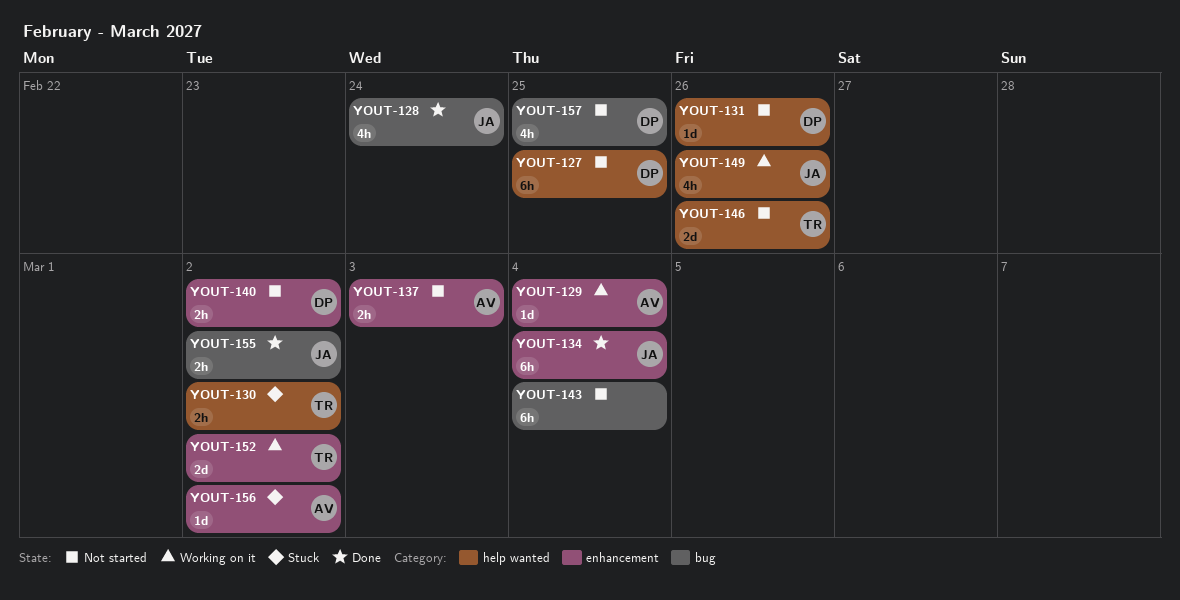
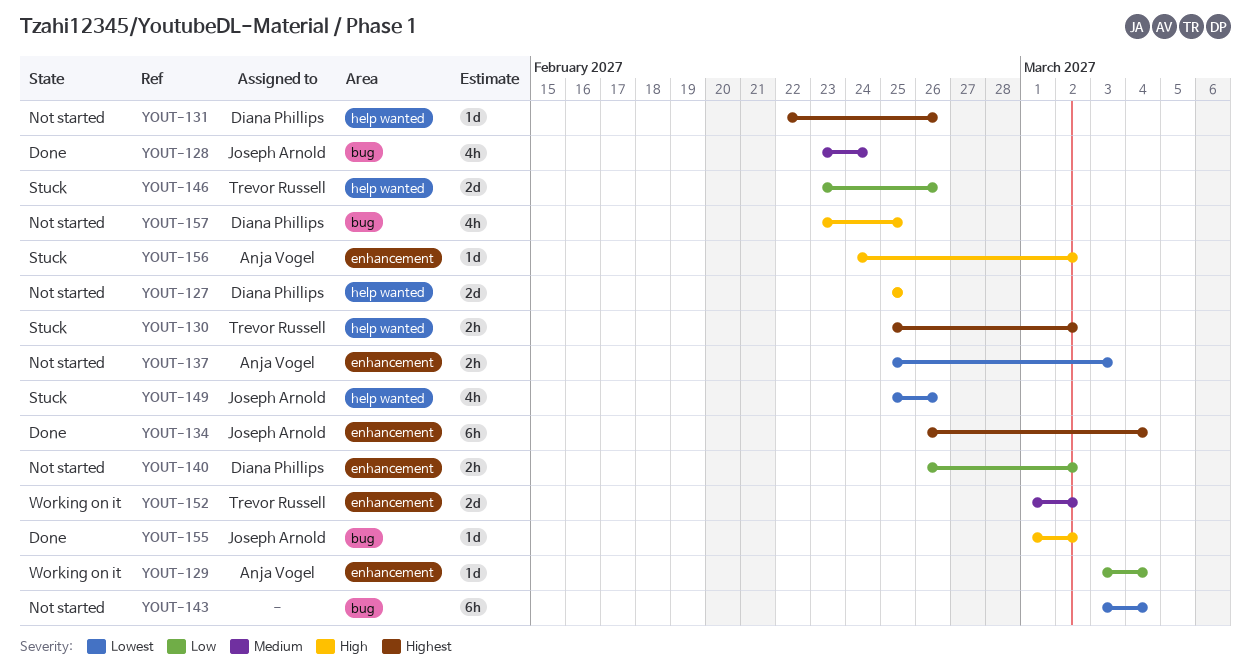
YOUT-127, estimate: 6h -> 2d
YOUT-146, status: Not started -> Stuck
YOUT-149, status: Working on it -> Stuck
YOUT-155, estimate: 2h -> 1d

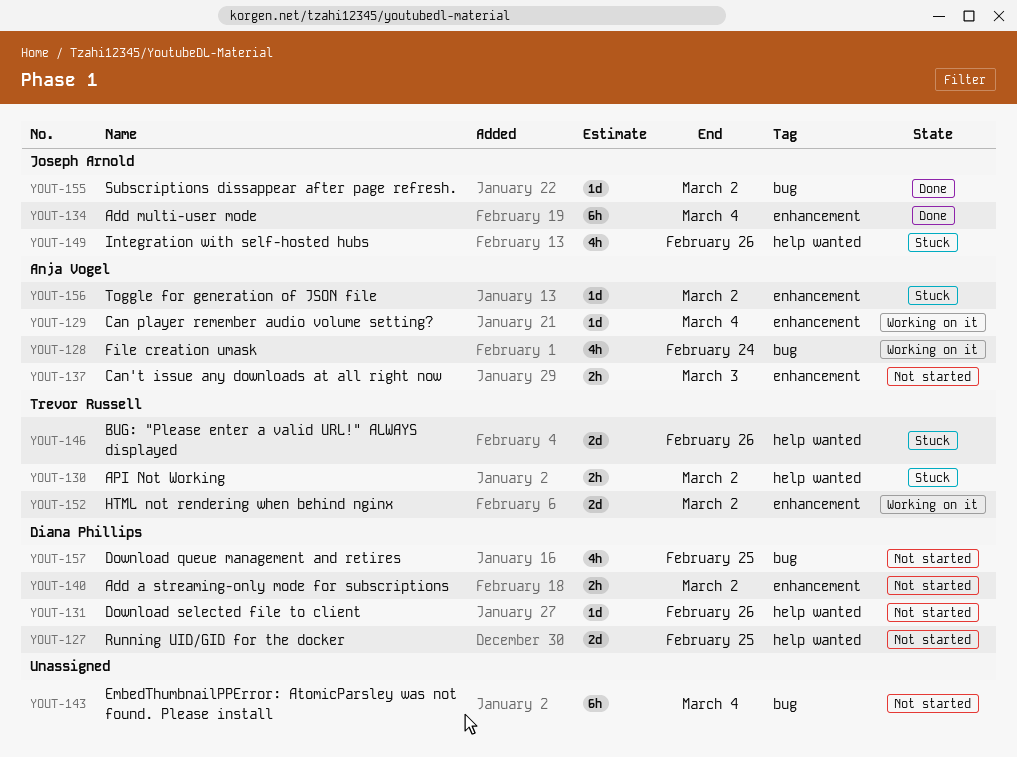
YOUT-128, status: Done -> Working on it
YOUT-128, owner: Joseph Arnold -> Anja Vogel

